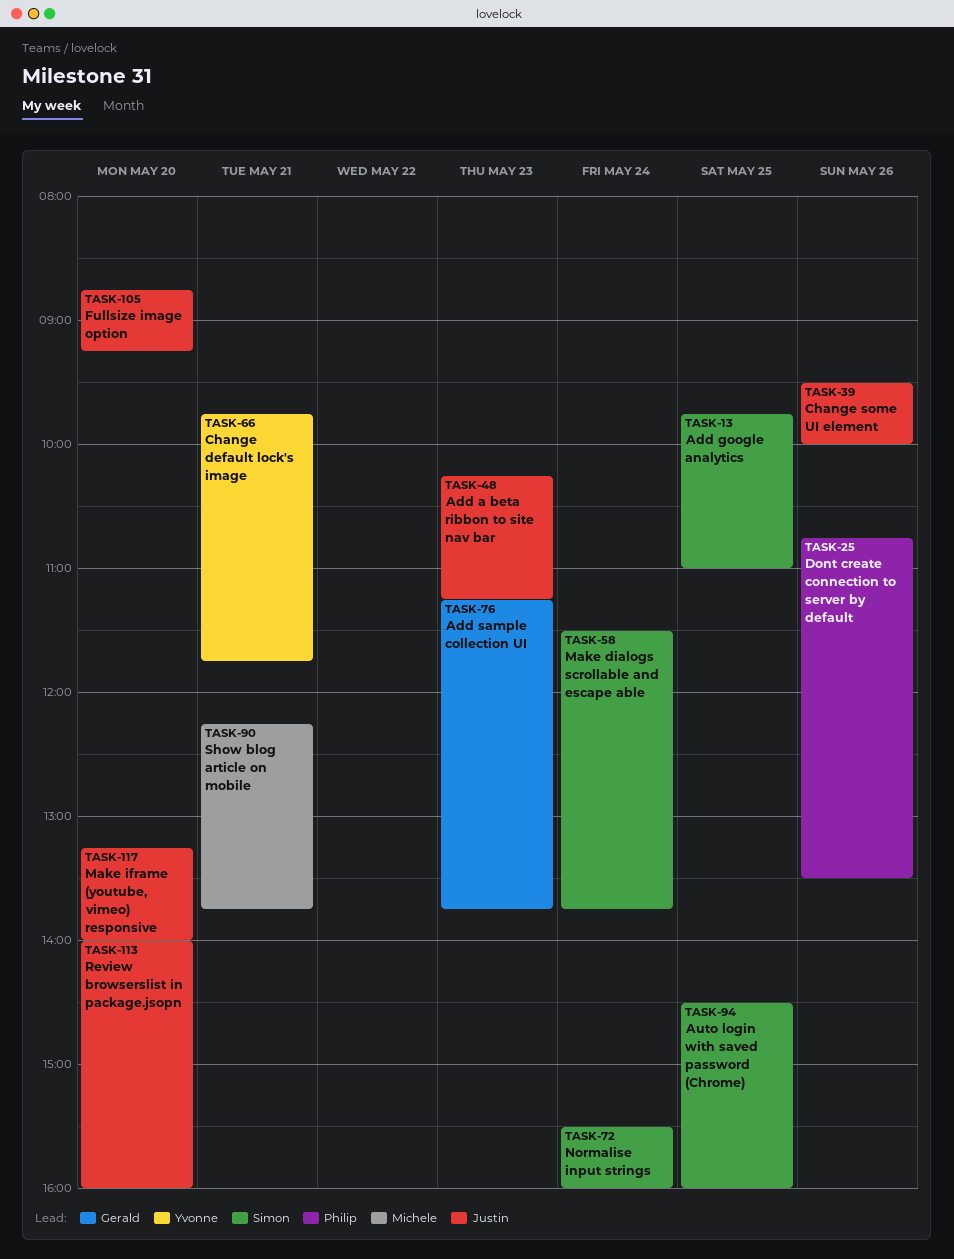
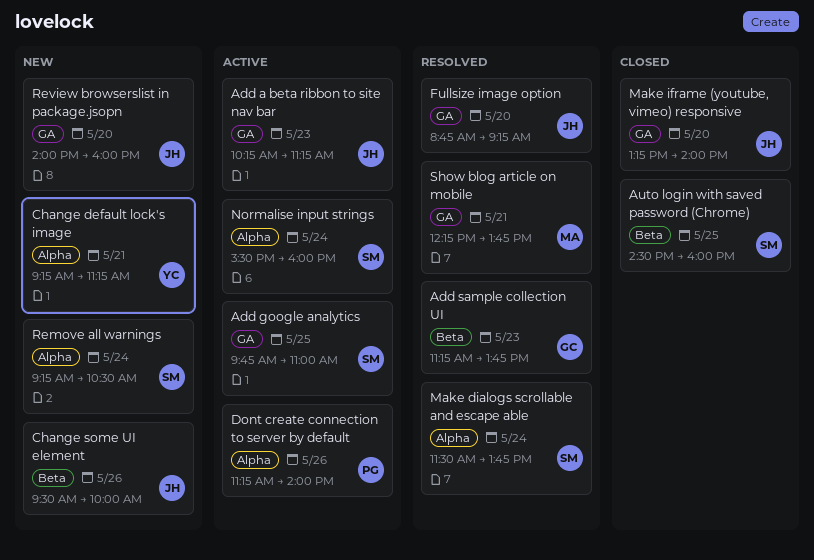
Change default lock's image, begins: 09:45 -> 09:15
Change default lock's image, ends: 11:45 -> 11:15
Dont create connection to server by default, begins: 10:45 -> 11:15
Dont create connection to server by default, ends: 13:30 -> 14:00
Remove all warnings: none -> present

